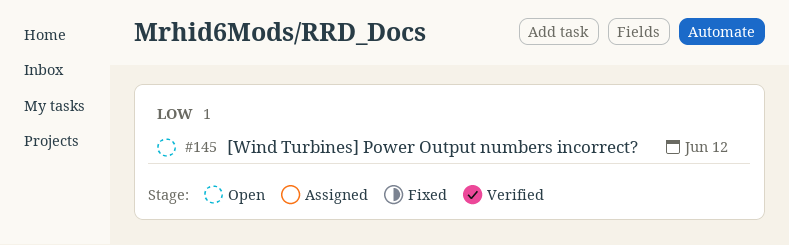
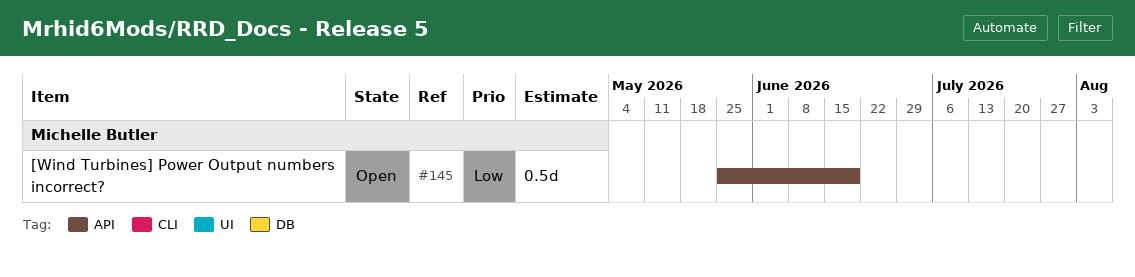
#145, due: Jun 12 -> Jun 19

